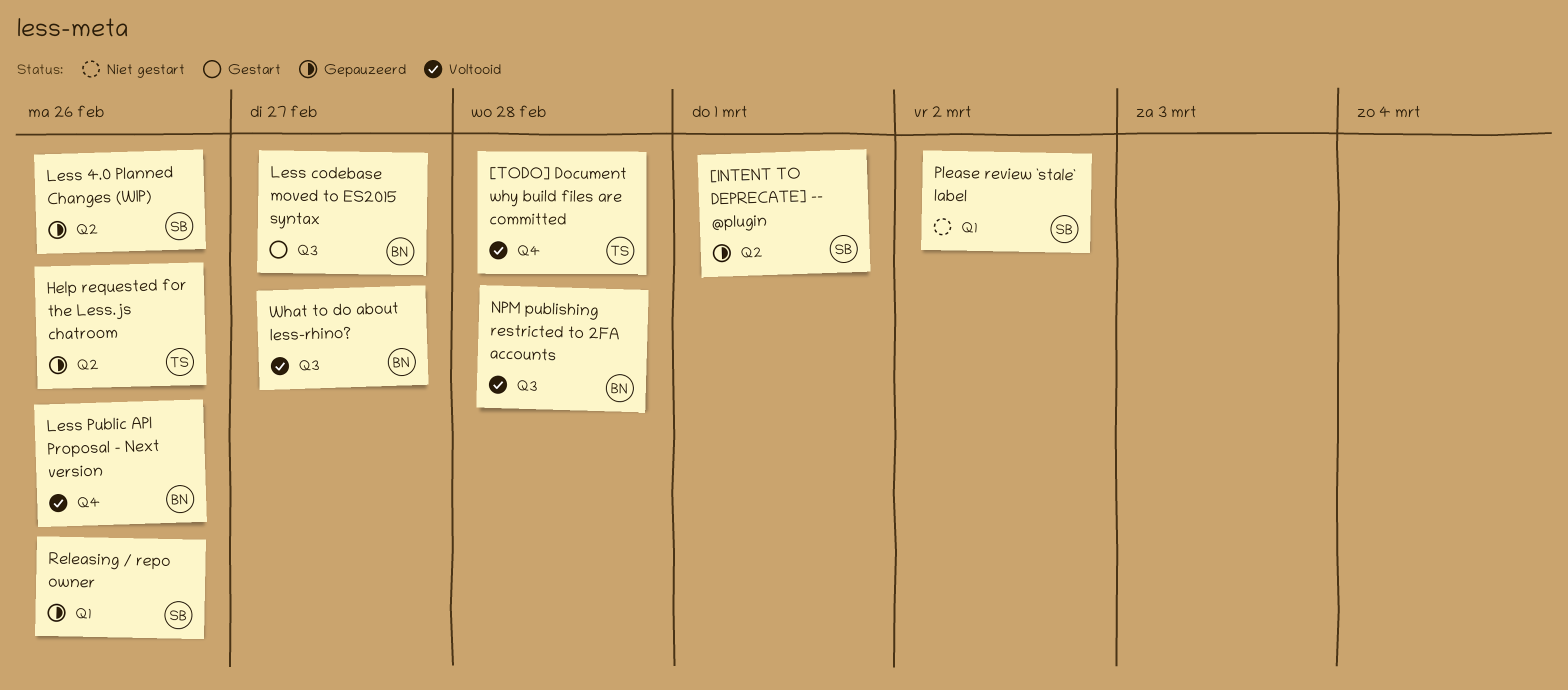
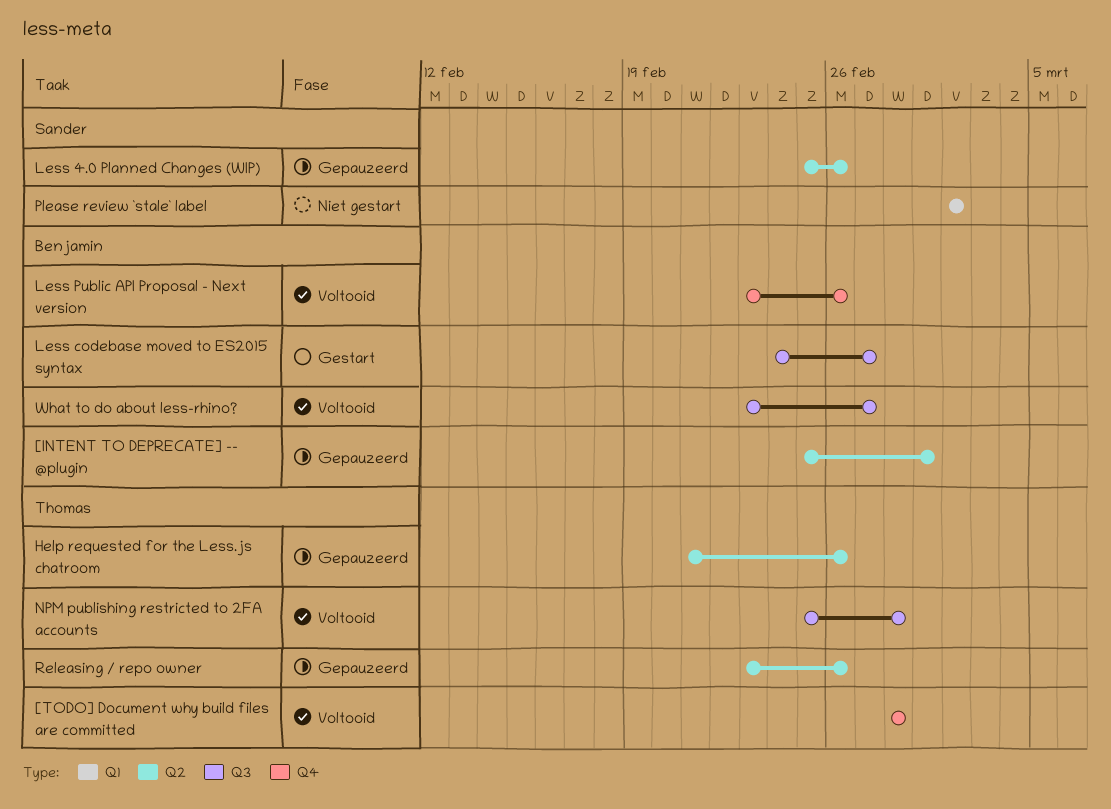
[INTENT TO DEPRECATE] -- @plugin, owner: Sander -> Benjamin
NPM publishing restricted to 2FA accounts, owner: Benjamin -> Thomas
Releasing / repo owner, owner: Sander -> Thomas
Releasing / repo owner, label: Q1 -> Q2

